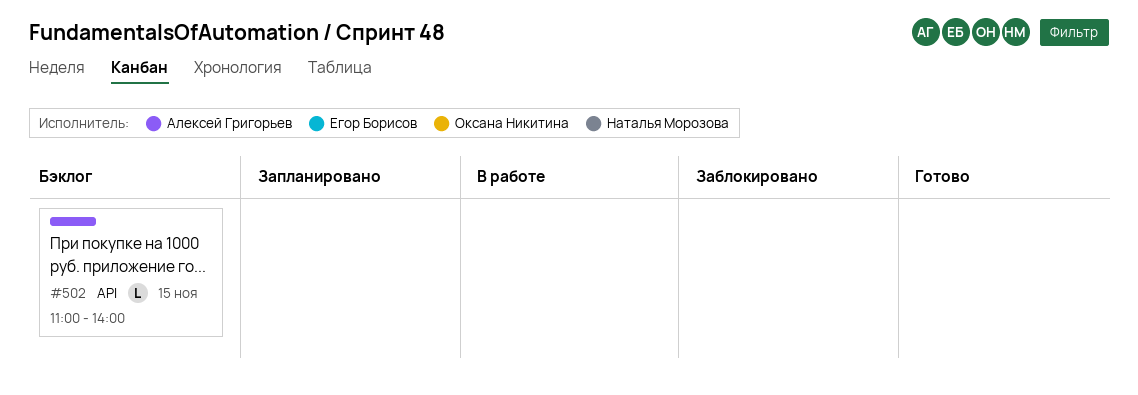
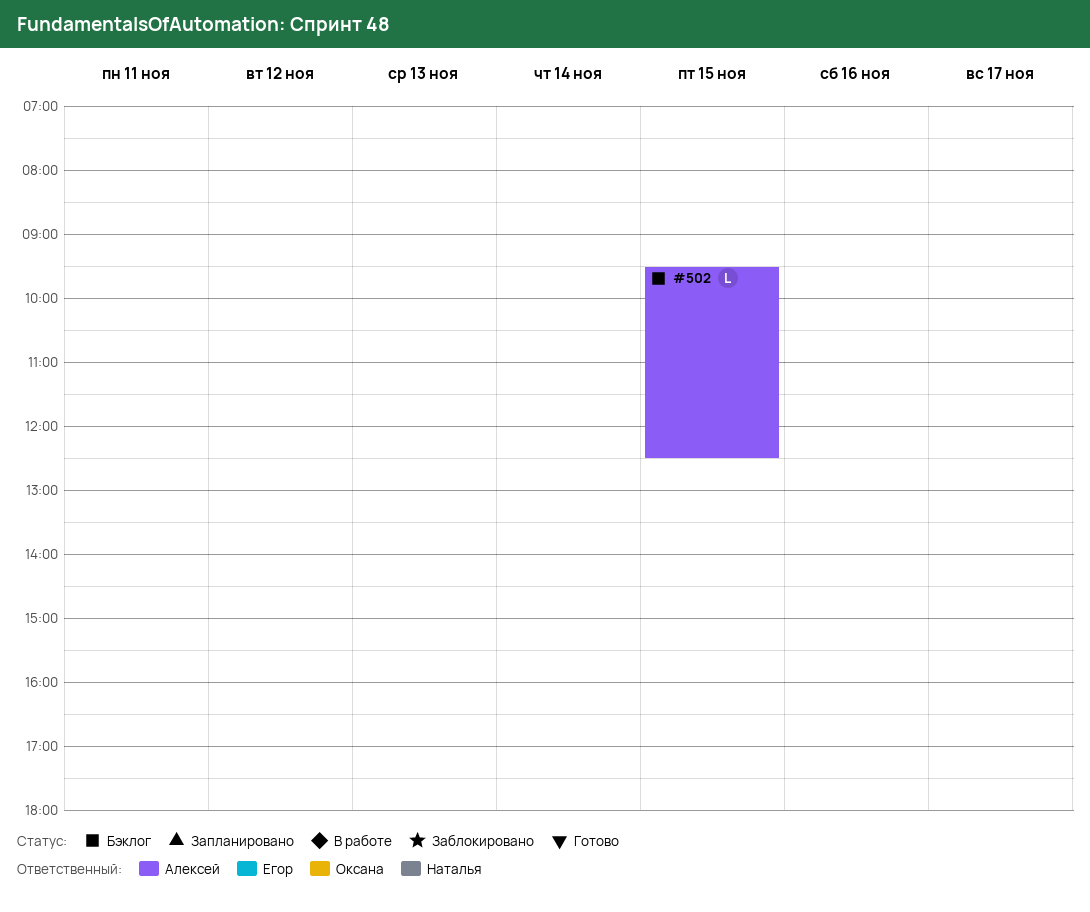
#502, begins: 11:00 -> 09:30
#502, ends: 14:00 -> 12:30

